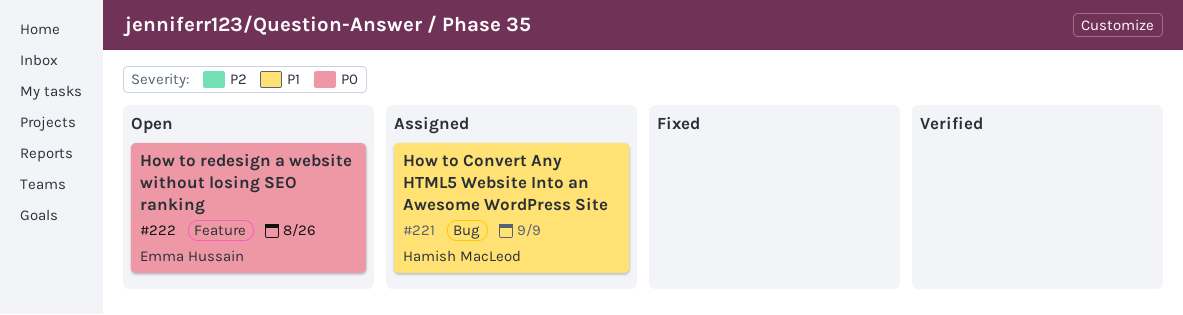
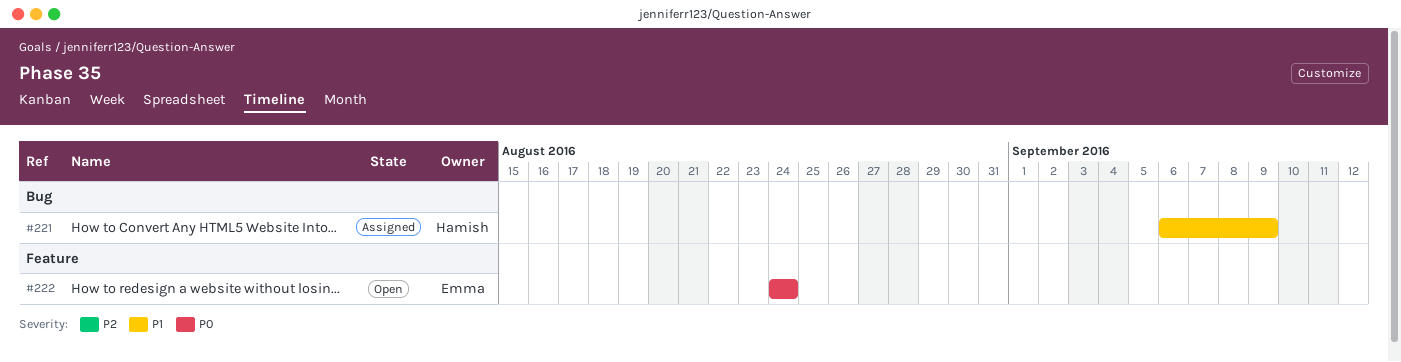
#222, due: Aug 26 -> Aug 24

